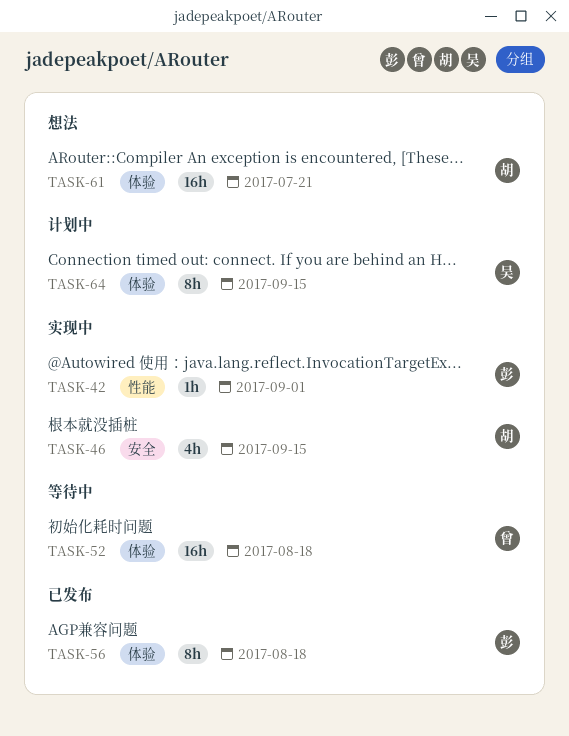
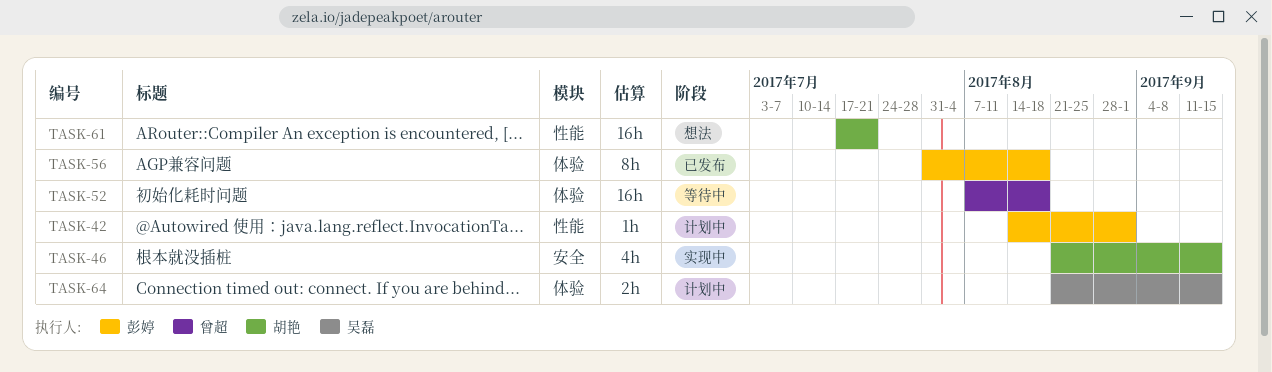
TASK-42, status: 实现中 -> 计划中
TASK-61, label: 体验 -> 性能
TASK-64, estimate: 8h -> 2h

